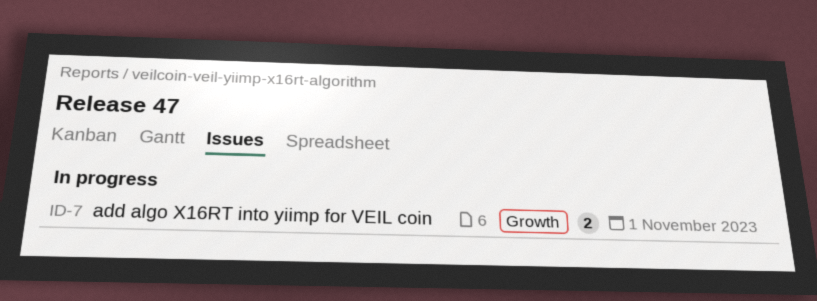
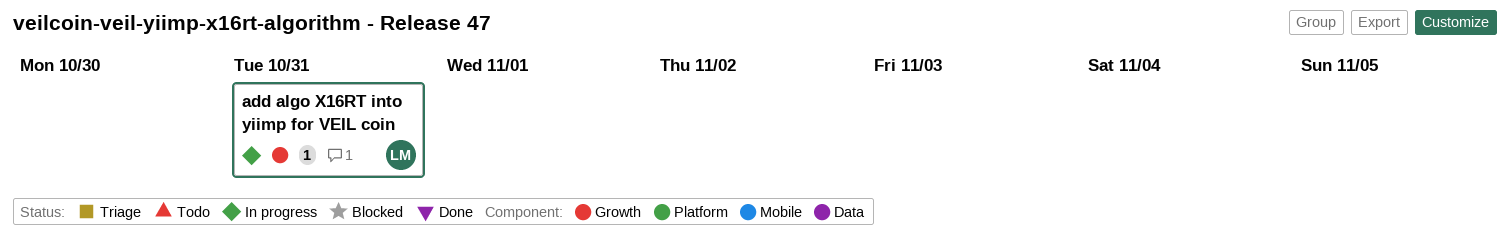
add algo X16RT into yiimp for VEIL coin, estimate: 2 -> 1
add algo X16RT into yiimp for VEIL coin, due: Nov 1 -> Oct 31

